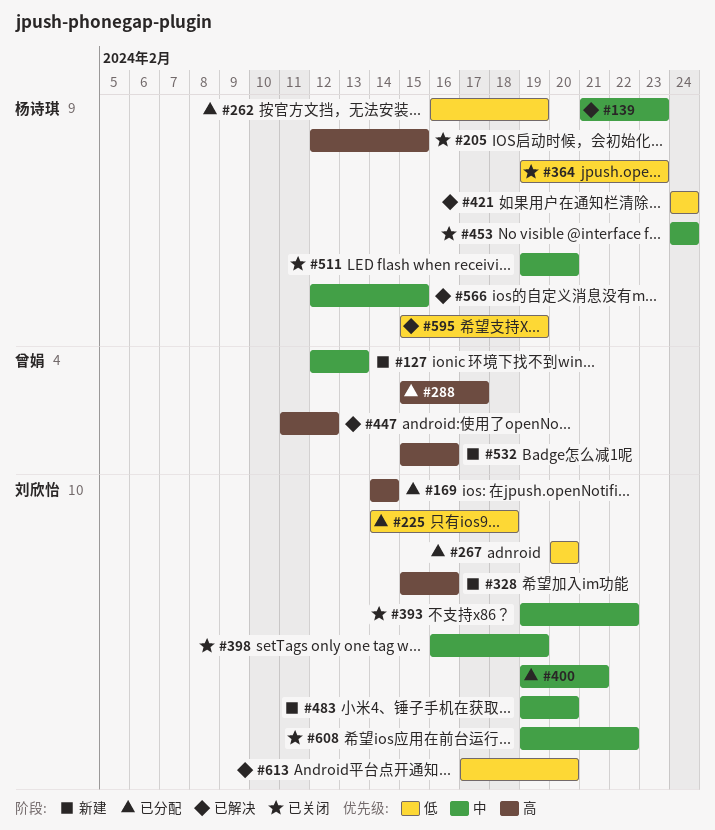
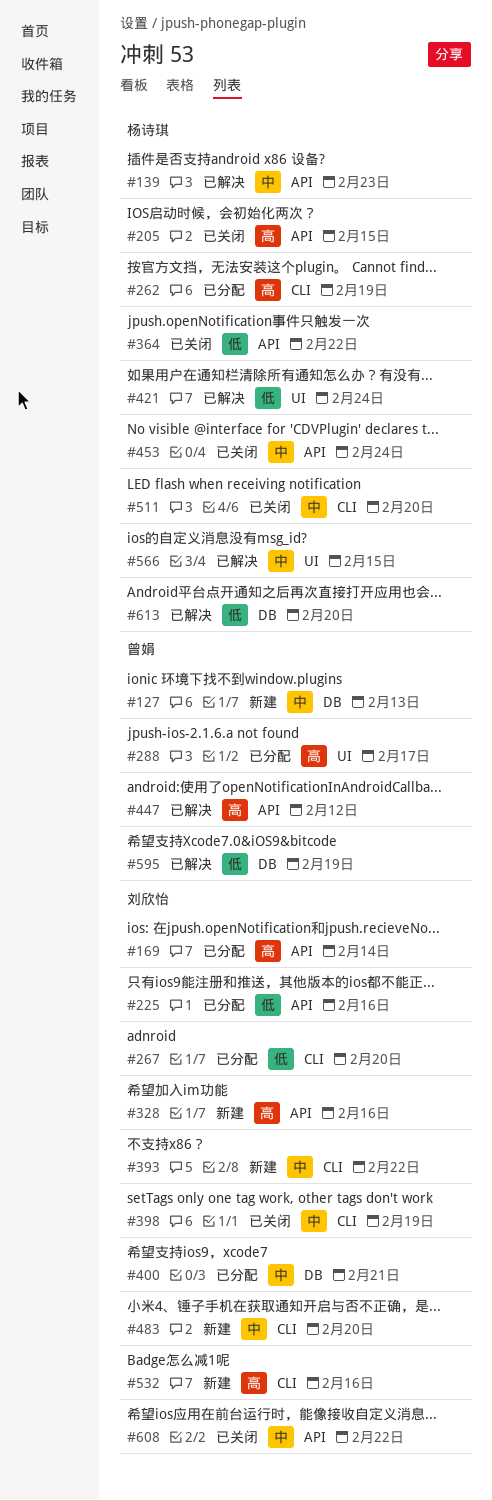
#225, due: Feb 18 -> Feb 16
#262, priority: 低 -> 高
#364, due: Feb 23 -> Feb 22
#393, status: 已关闭 -> 新建
#532, owner: 曾娟 -> 刘欣怡
#595, owner: 杨诗琪 -> 曾娟
#613, owner: 刘欣怡 -> 杨诗琪

